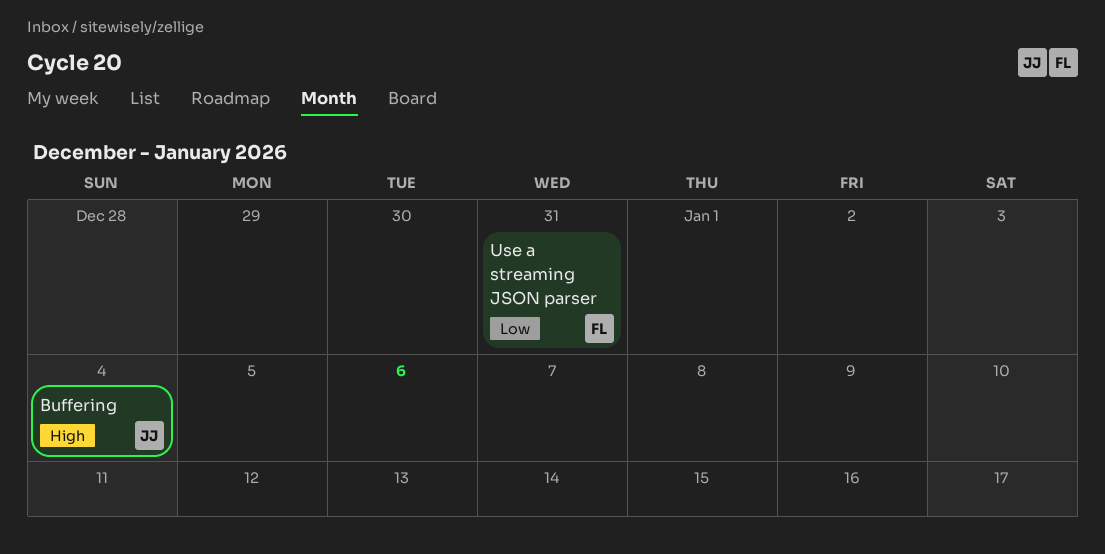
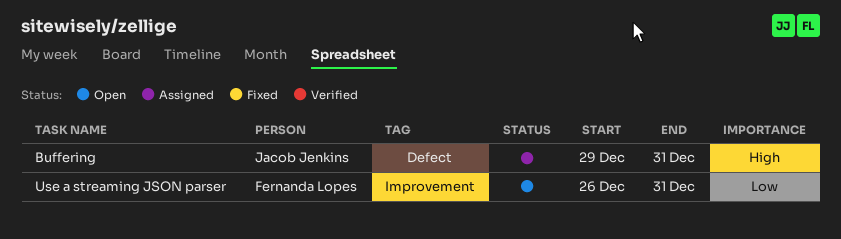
Buffering, due: Jan 4 -> Dec 31

